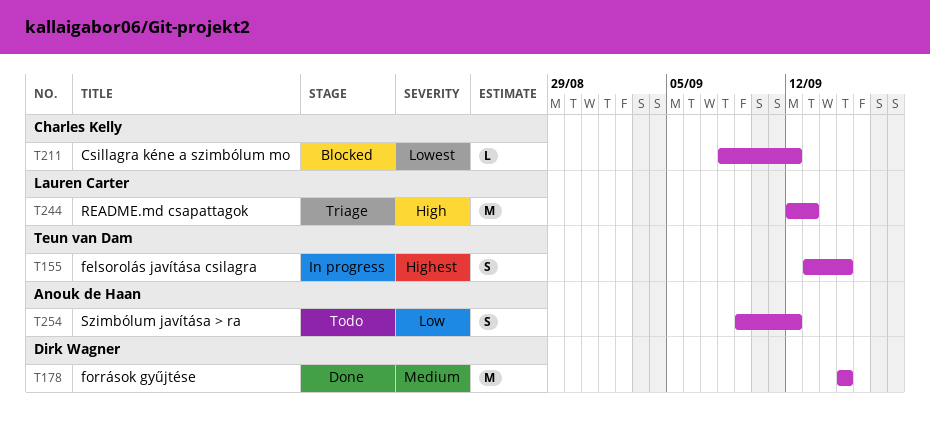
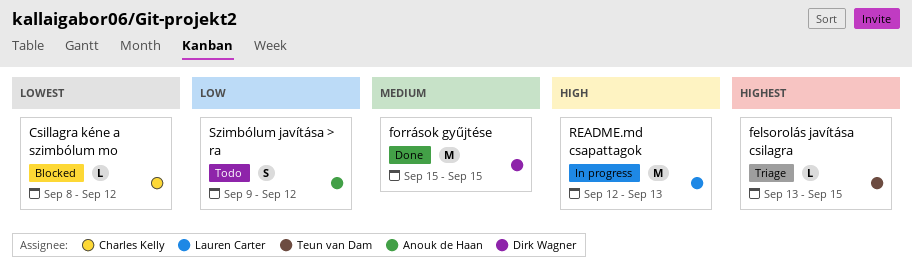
felsorolás javítása csilagra, status: In progress -> Triage
felsorolás javítása csilagra, estimate: S -> L
README.md csapattagok, status: Triage -> In progress

